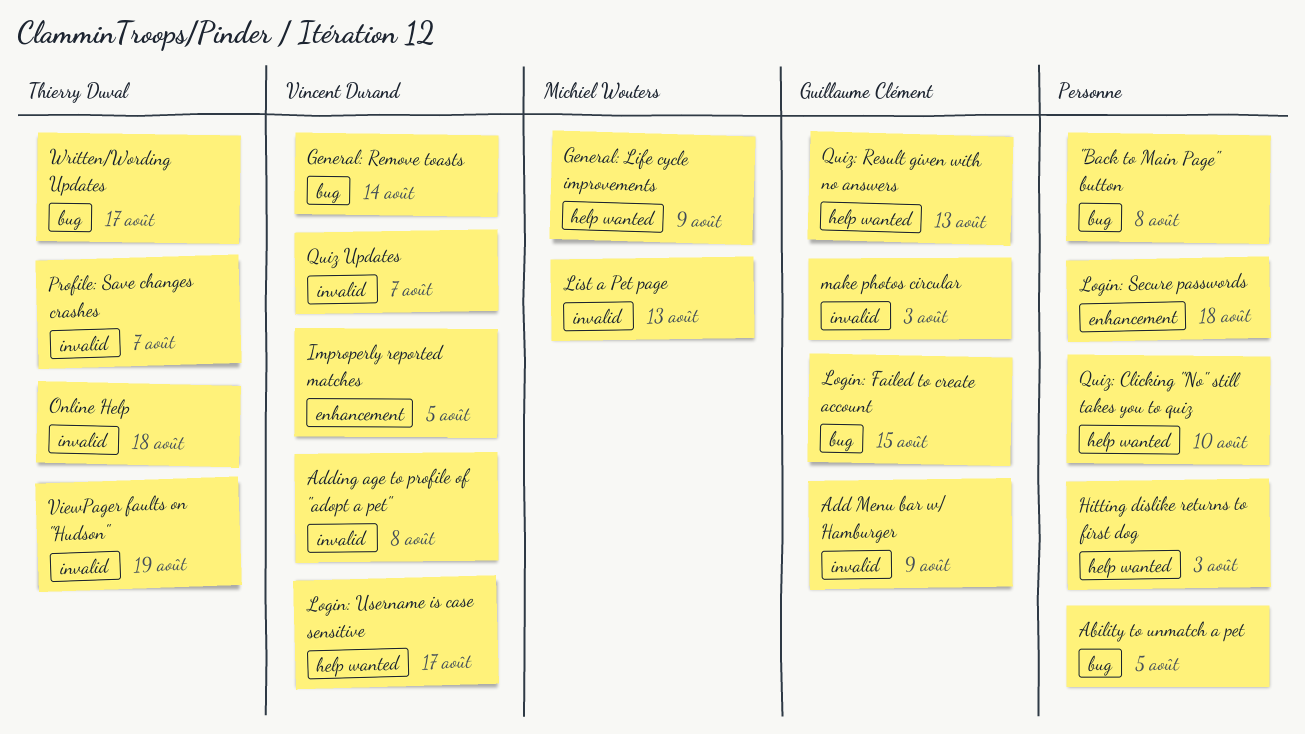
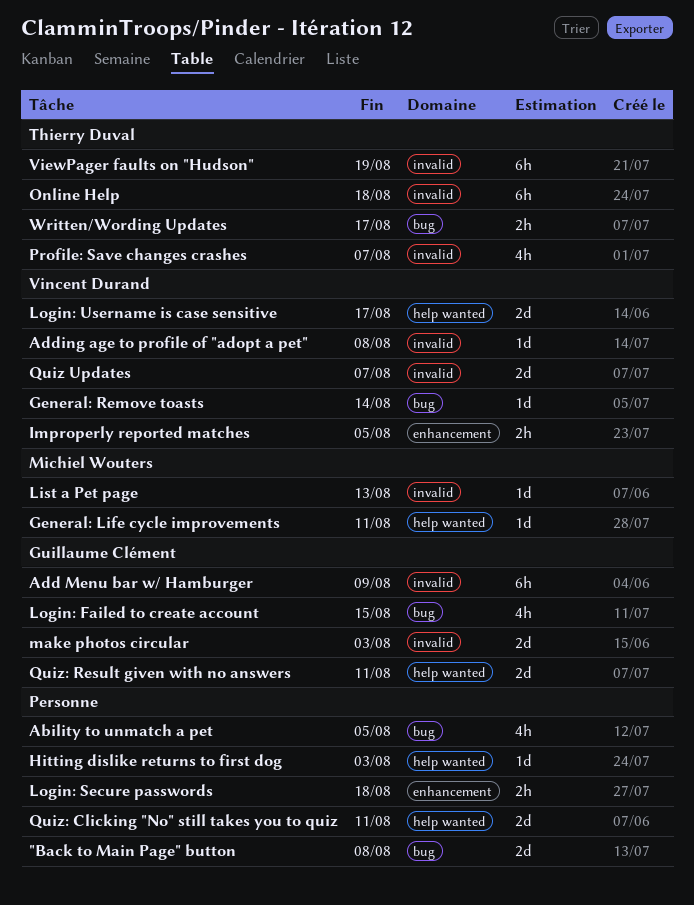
General: Life cycle improvements, due: Aug 9 -> Aug 11
Quiz: Clicking "No" still takes you to quiz, due: Aug 10 -> Aug 11
Quiz: Result given with no answers, due: Aug 13 -> Aug 11

